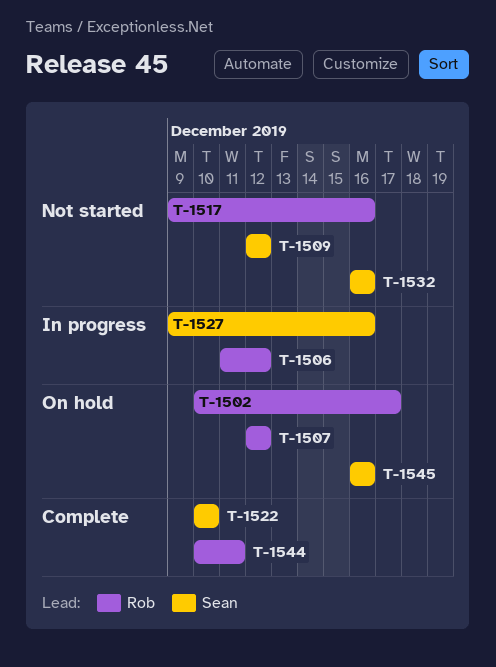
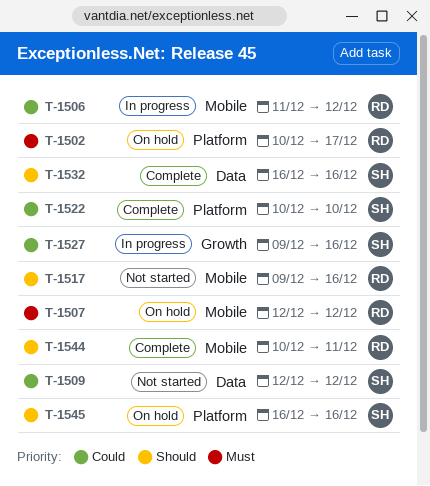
T-1532, status: Not started -> Complete

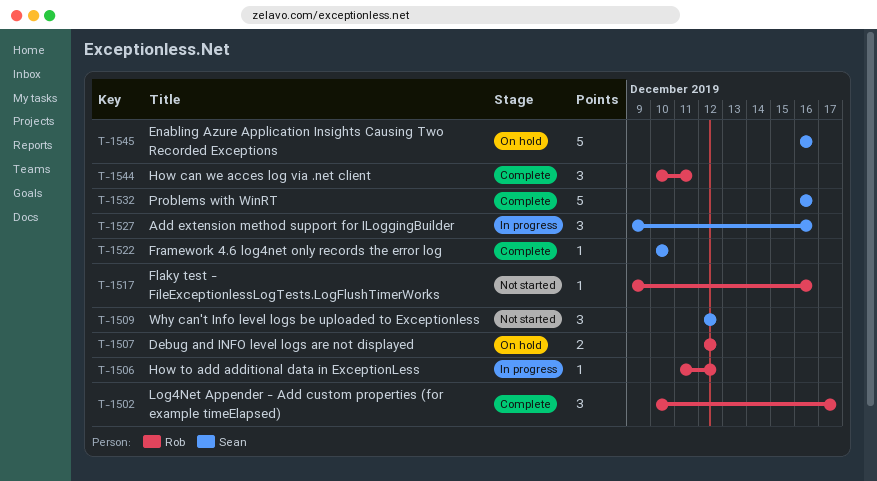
T-1502, status: On hold -> Complete

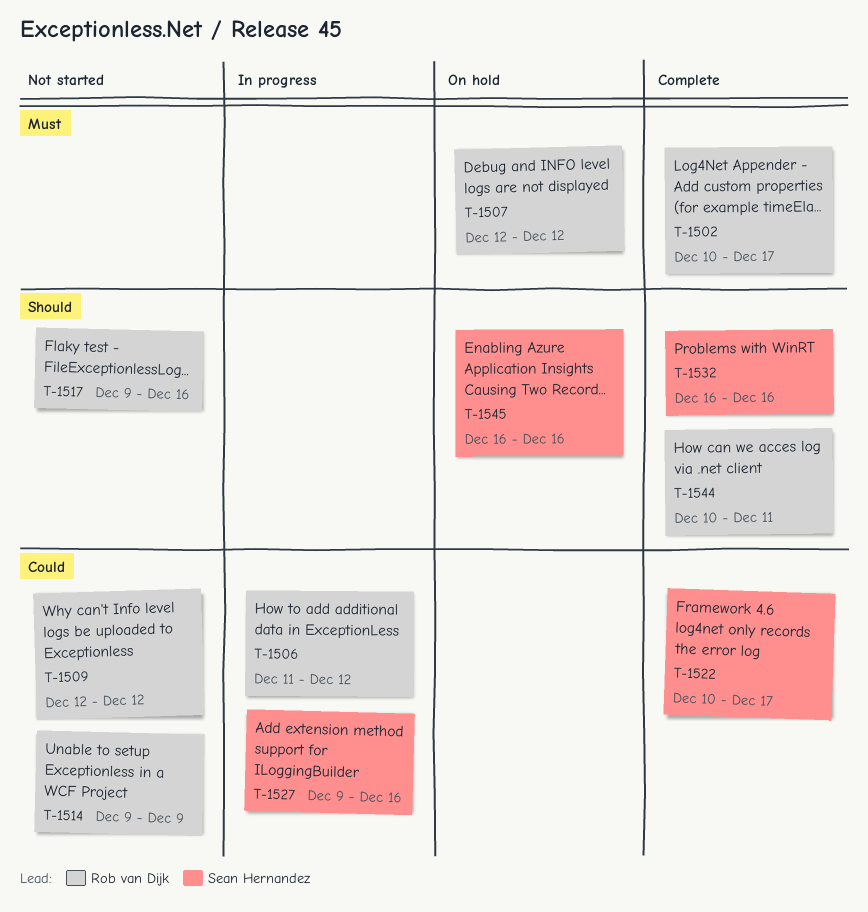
T-1509, owner: Sean Hernandez -> Rob van Dijk
T-1514: none -> present
T-1522, due: Dec 10 -> Dec 17

